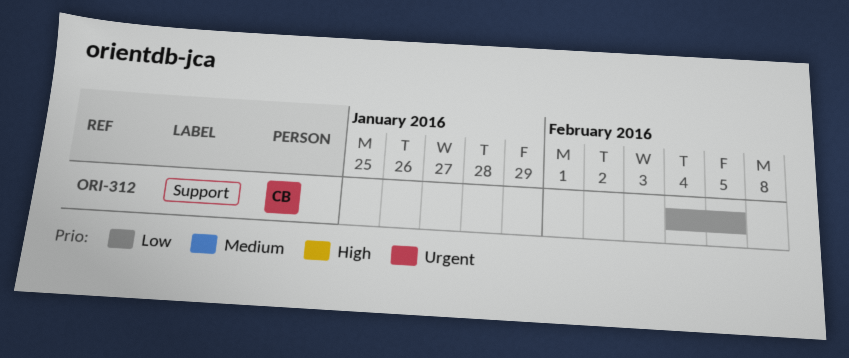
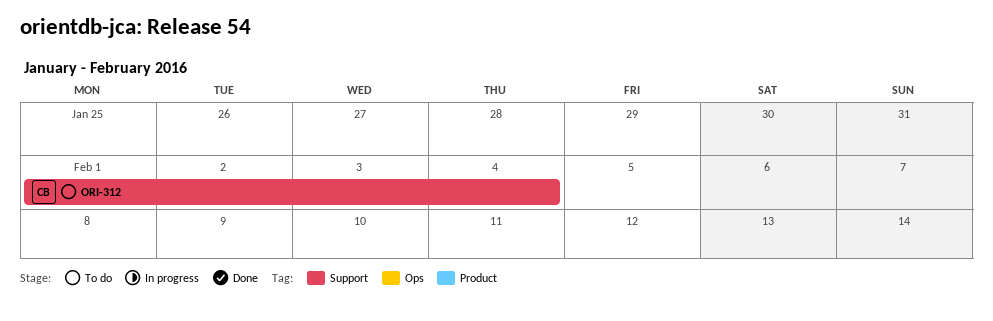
ORI-312, start: Feb 4 -> Feb 1
ORI-312, due: Feb 5 -> Feb 4

